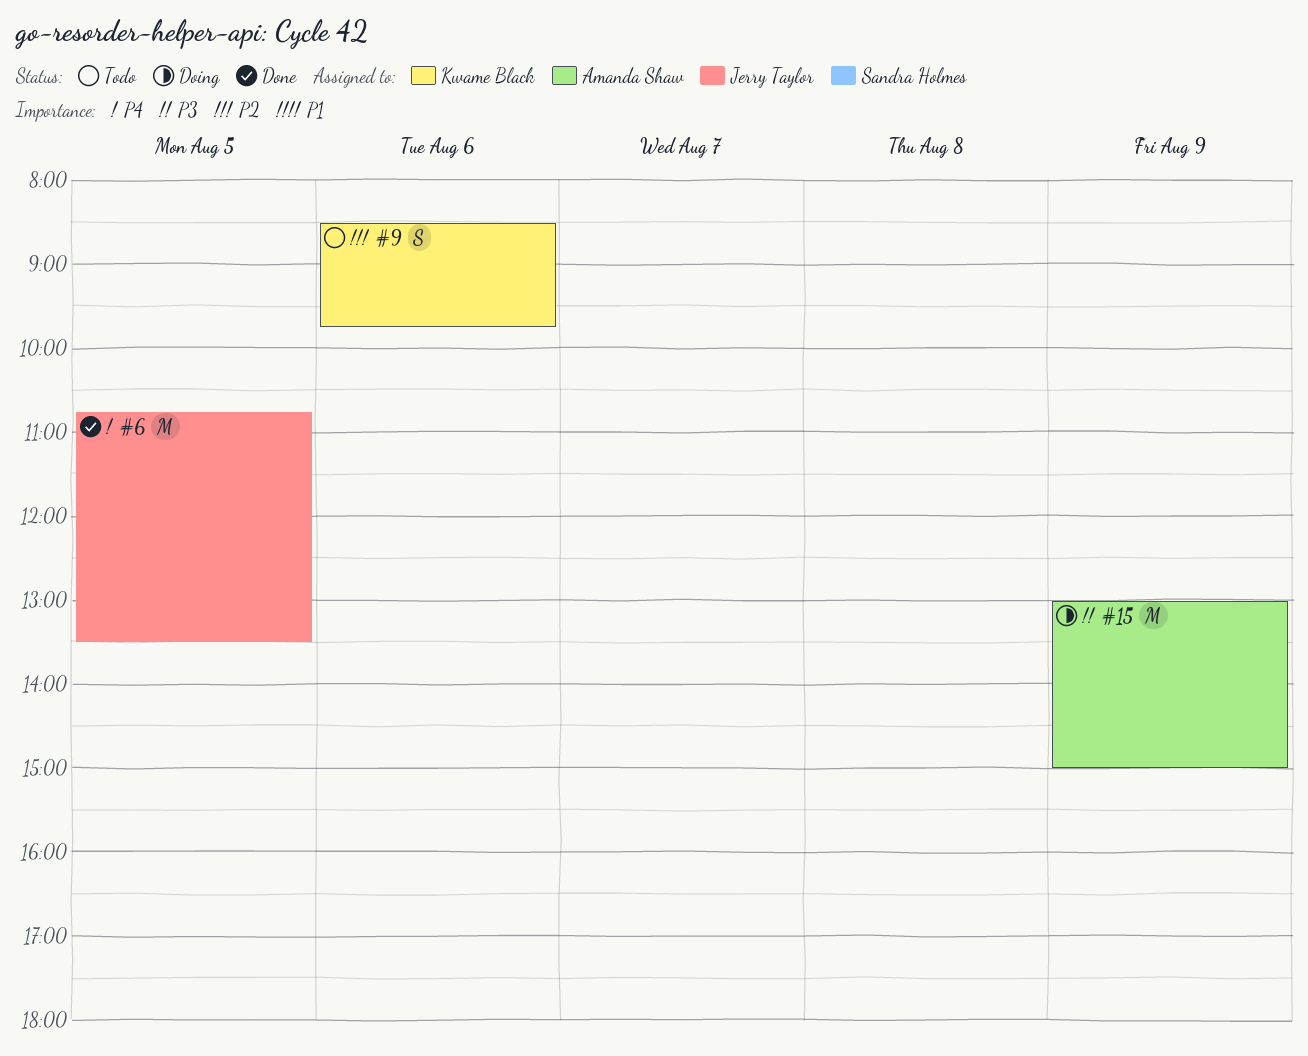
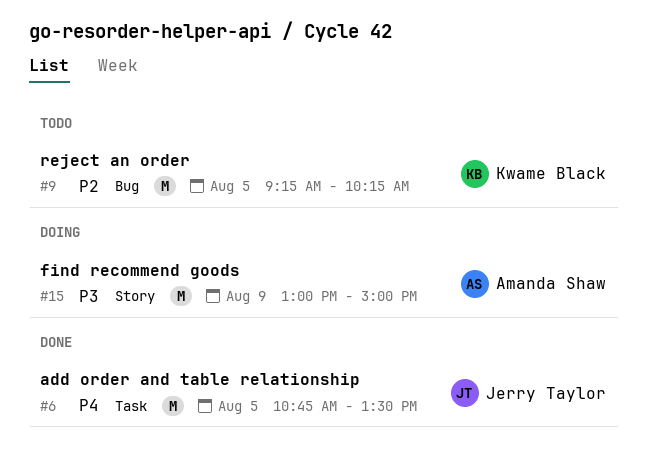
#9, estimate: S -> M
#9, day: Aug 6 -> Aug 5
#9, begins: 08:30 -> 09:15
#9, ends: 09:45 -> 10:15

